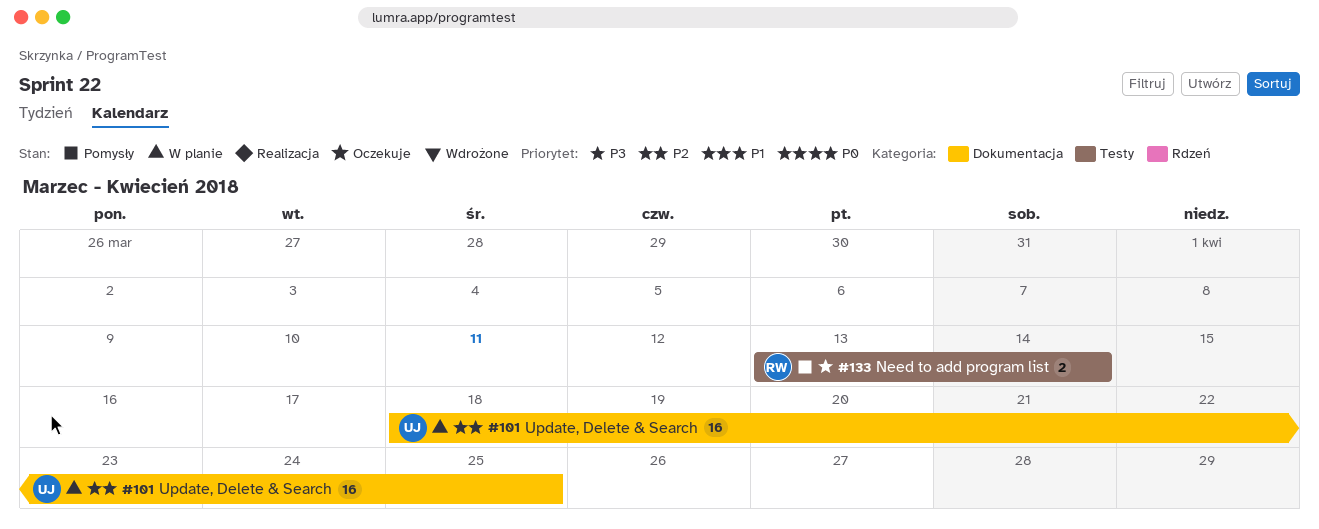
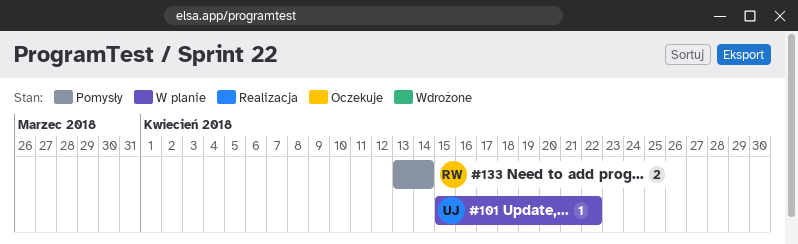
#101, estimate: 16 -> 1
#101, start: Apr 18 -> Apr 15
#101, due: Apr 25 -> Apr 22

